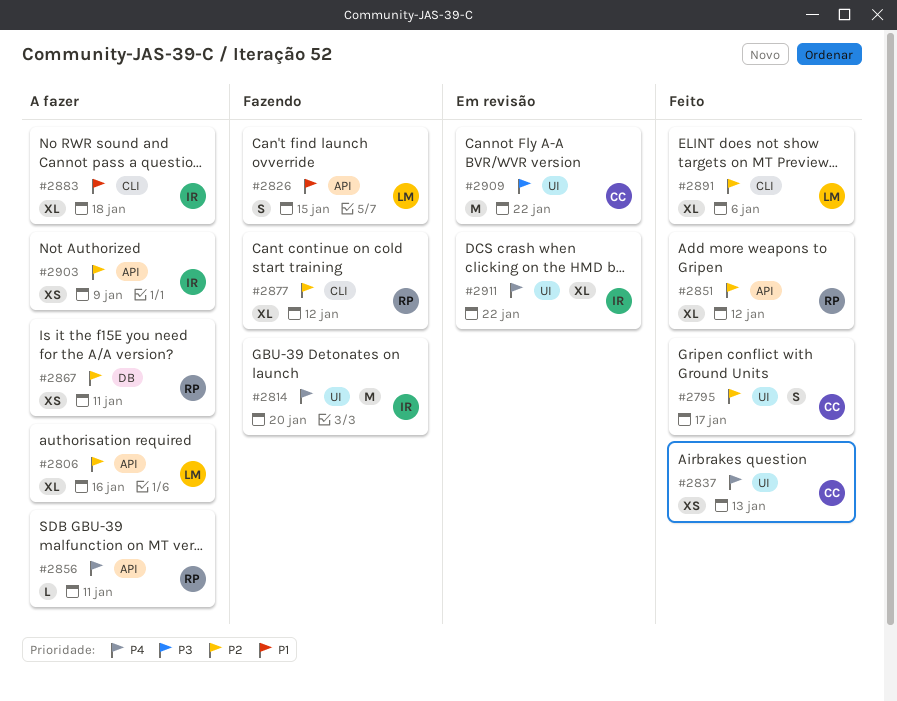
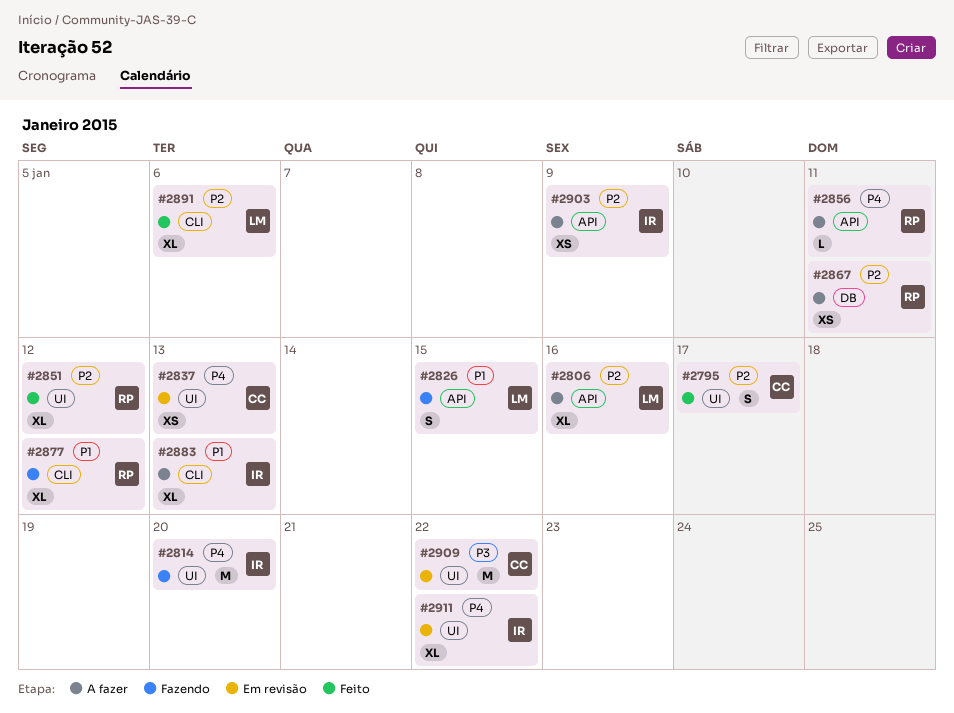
#2837, status: Feito -> Em revisão
#2851, label: API -> UI
#2877, priority: P2 -> P1
#2883, due: Jan 18 -> Jan 13

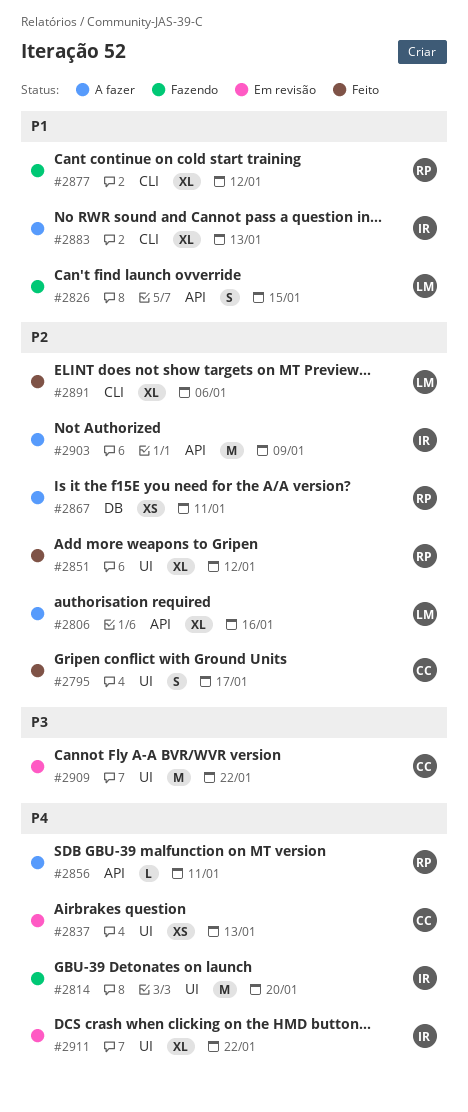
#2903, estimate: XS -> M

